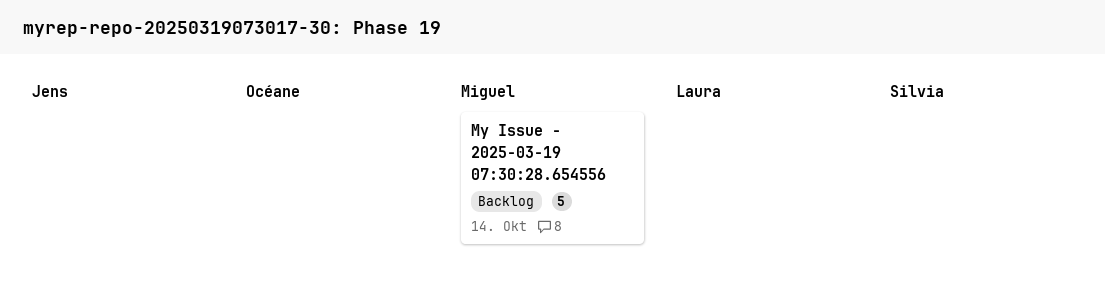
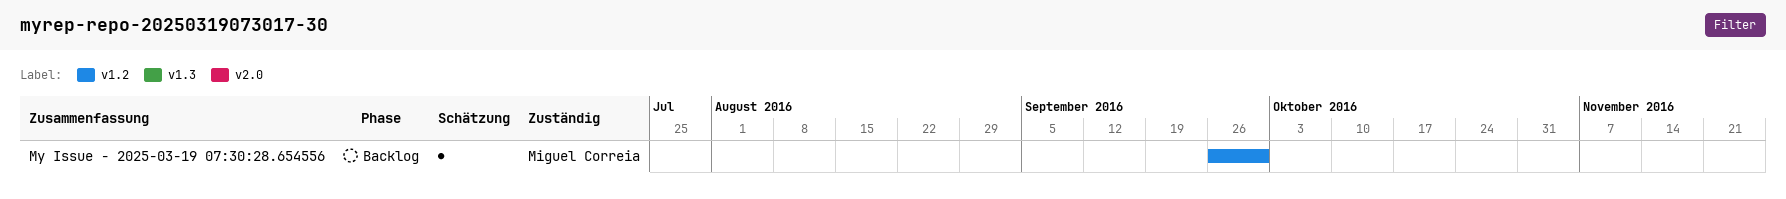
My Issue - 2025-03-19 07:30:28.654556, estimate: 5 -> 1
My Issue - 2025-03-19 07:30:28.654556, due: Oct 14 -> Sep 30

